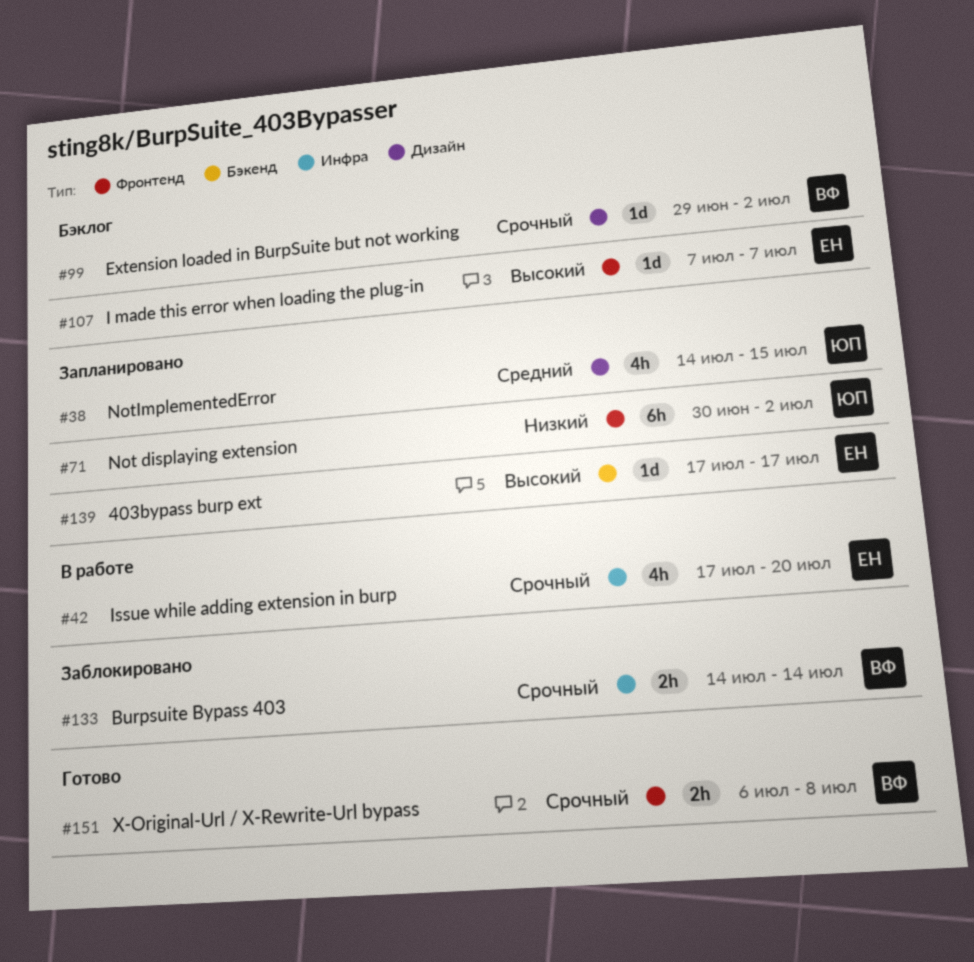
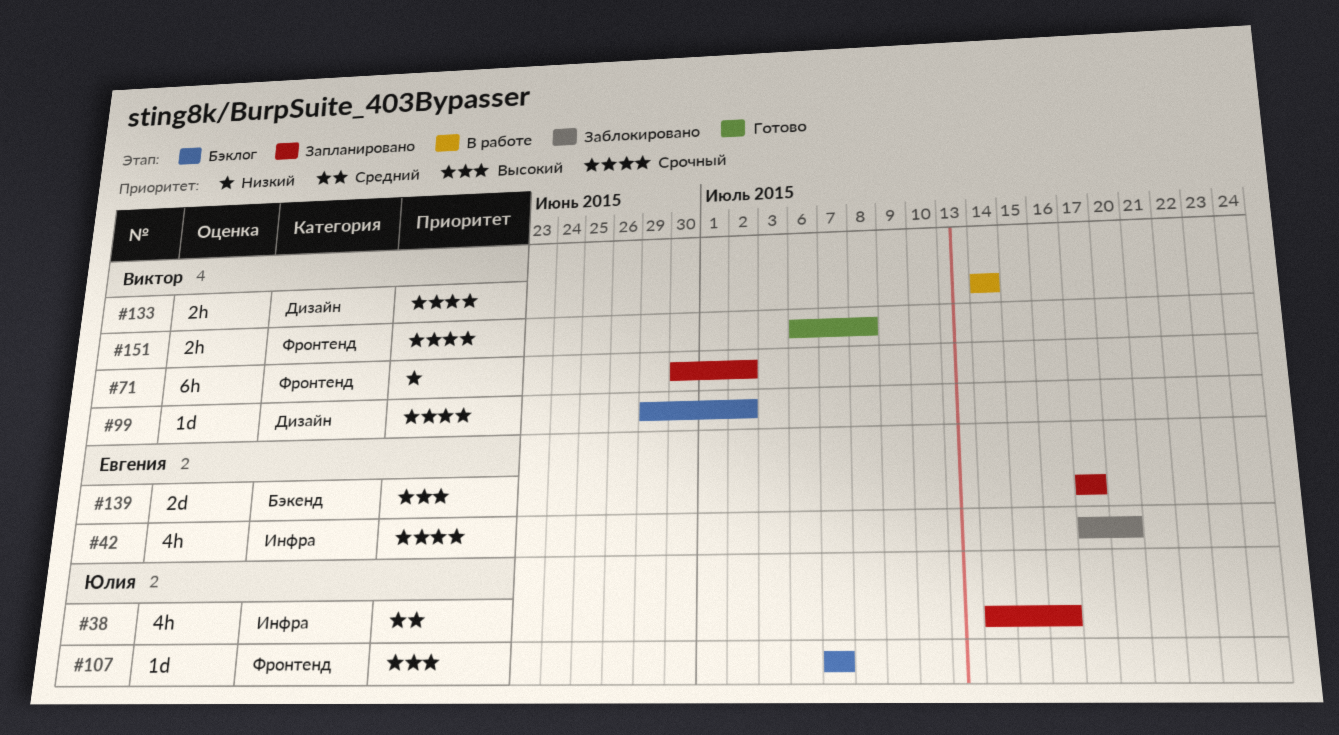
#38, label: Дизайн -> Инфра
#38, due: Jul 15 -> Jul 16
#42, status: В работе -> Заблокировано
#71, owner: Юлия -> Виктор
#107, owner: Евгения -> Юлия
#133, status: Заблокировано -> В работе
#133, label: Инфра -> Дизайн
#139, estimate: 1d -> 2d

